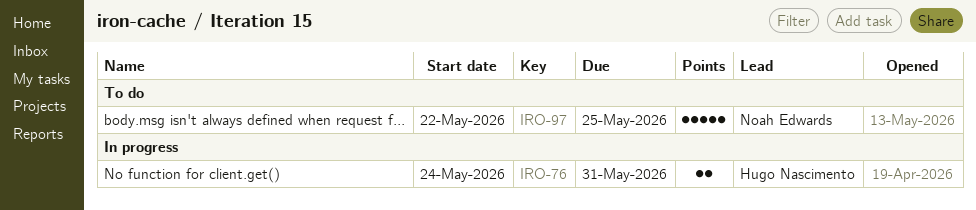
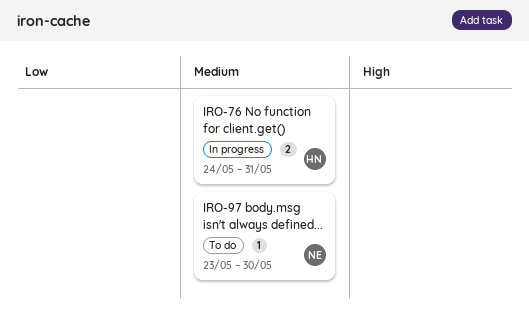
IRO-97, estimate: 5 -> 1
IRO-97, start: May 22 -> May 23
IRO-97, due: May 25 -> May 30

